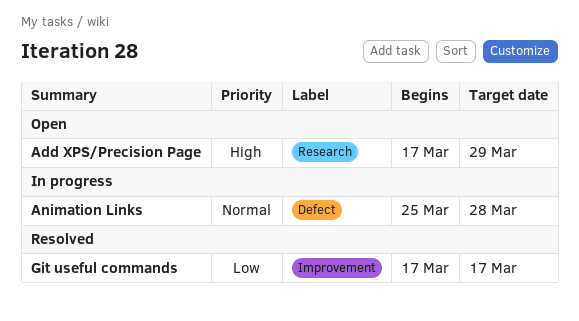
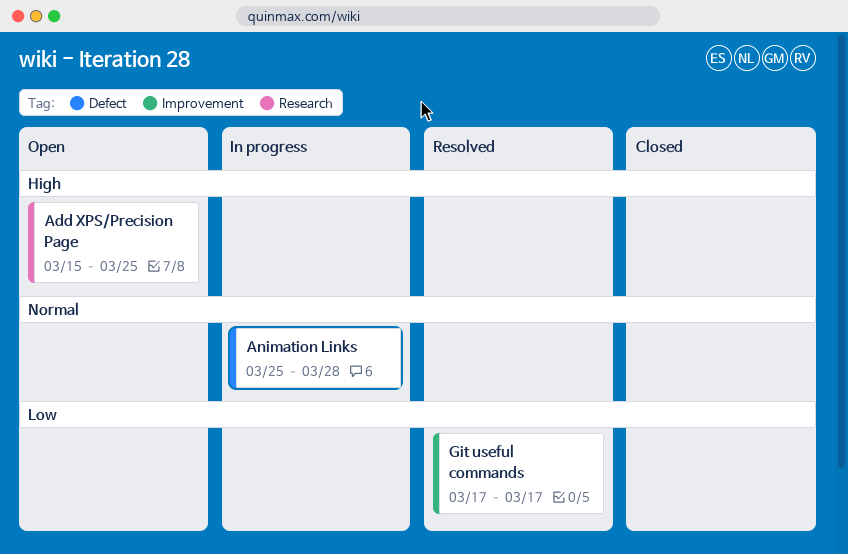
Add XPS/Precision Page, start: Mar 17 -> Mar 15
Add XPS/Precision Page, due: Mar 29 -> Mar 25

